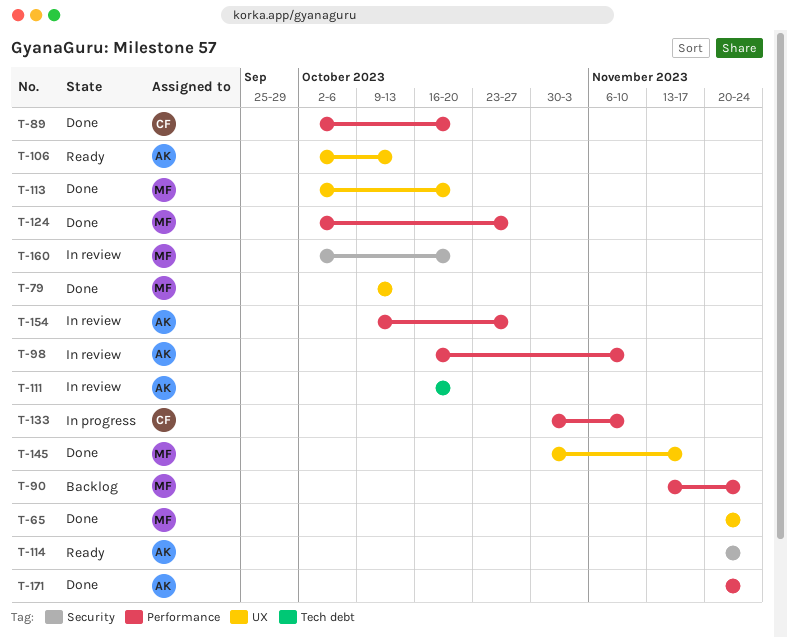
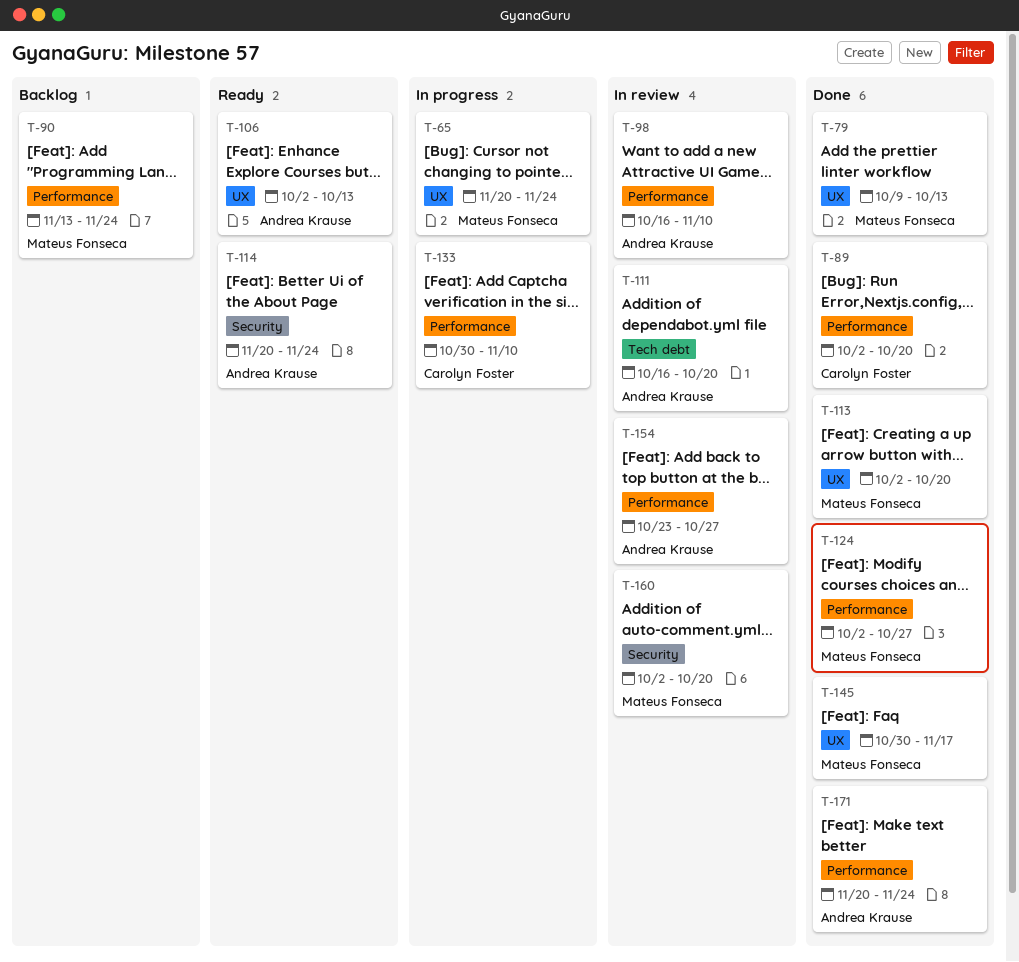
T-65, status: Done -> In progress
T-154, start: Oct 9 -> Oct 23

